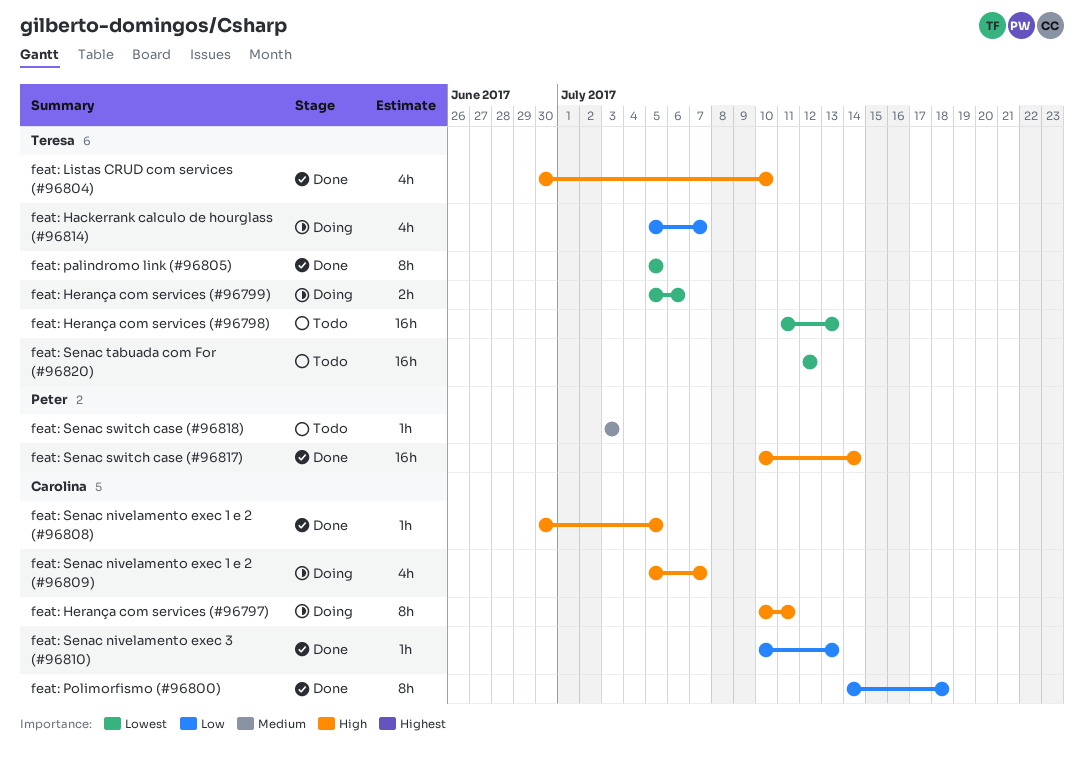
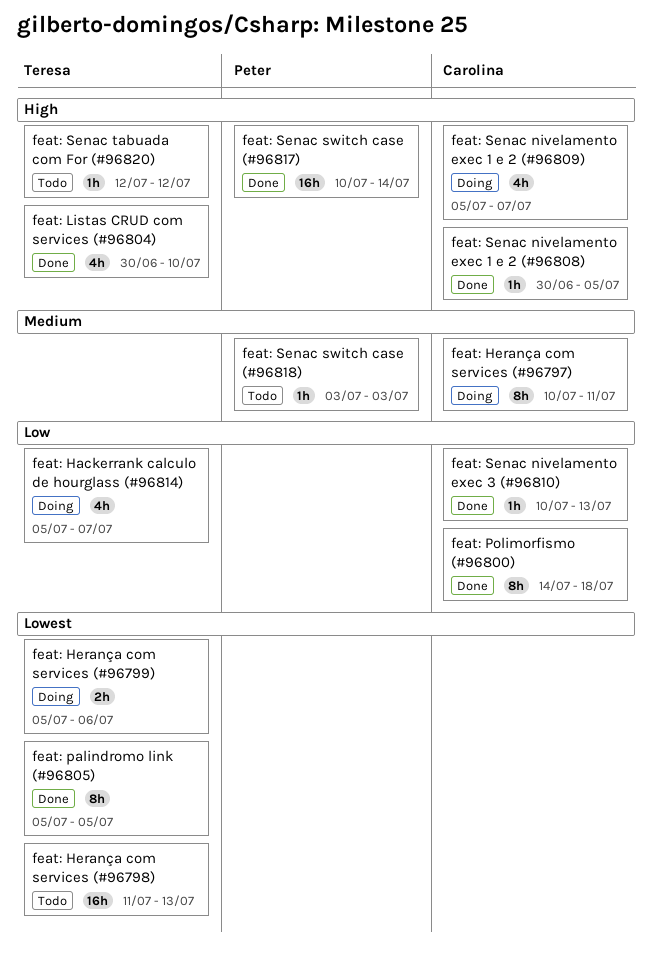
feat: Herança com services (#96797), priority: High -> Medium
feat: Senac tabuada com For (#96820), priority: Lowest -> High
feat: Senac tabuada com For (#96820), estimate: 16h -> 1h

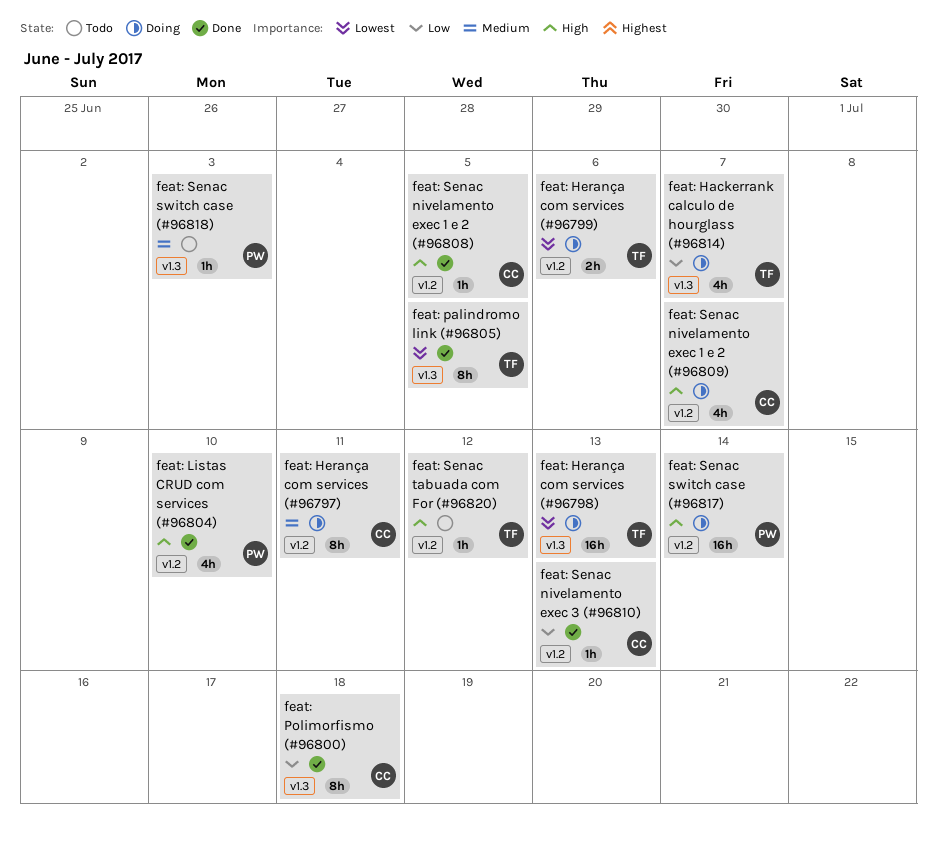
feat: Herança com services (#96798), status: Todo -> Doing
feat: Listas CRUD com services (#96804), owner: Teresa -> Peter
feat: Senac switch case (#96817), status: Done -> Doing

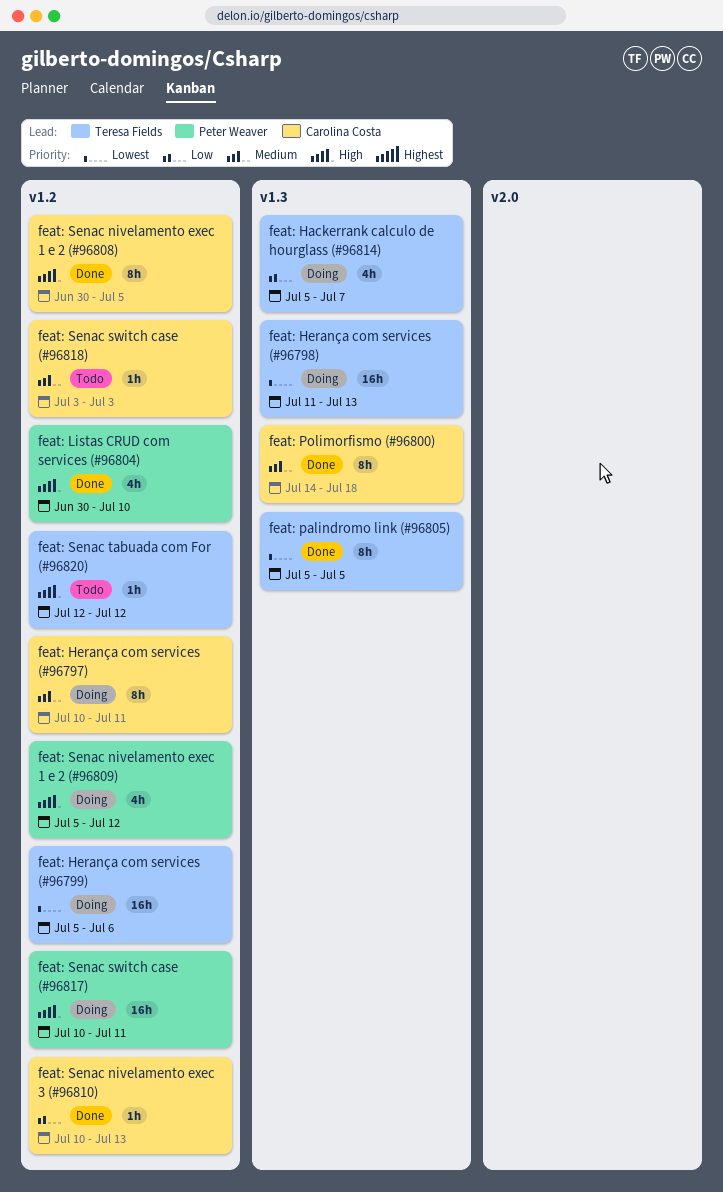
feat: Herança com services (#96799), estimate: 2h -> 16h
feat: Polimorfismo (#96800), priority: Low -> Medium
feat: Senac nivelamento exec 1 e 2 (#96808), estimate: 1h -> 8h
feat: Senac nivelamento exec 1 e 2 (#96809), owner: Carolina Costa -> Peter Weaver
feat: Senac nivelamento exec 1 e 2 (#96809), due: Jul 7 -> Jul 12
feat: Senac switch case (#96817), due: Jul 14 -> Jul 11
feat: Senac switch case (#96818), owner: Peter Weaver -> Carolina Costa
feat: Senac switch case (#96818), label: v1.3 -> v1.2

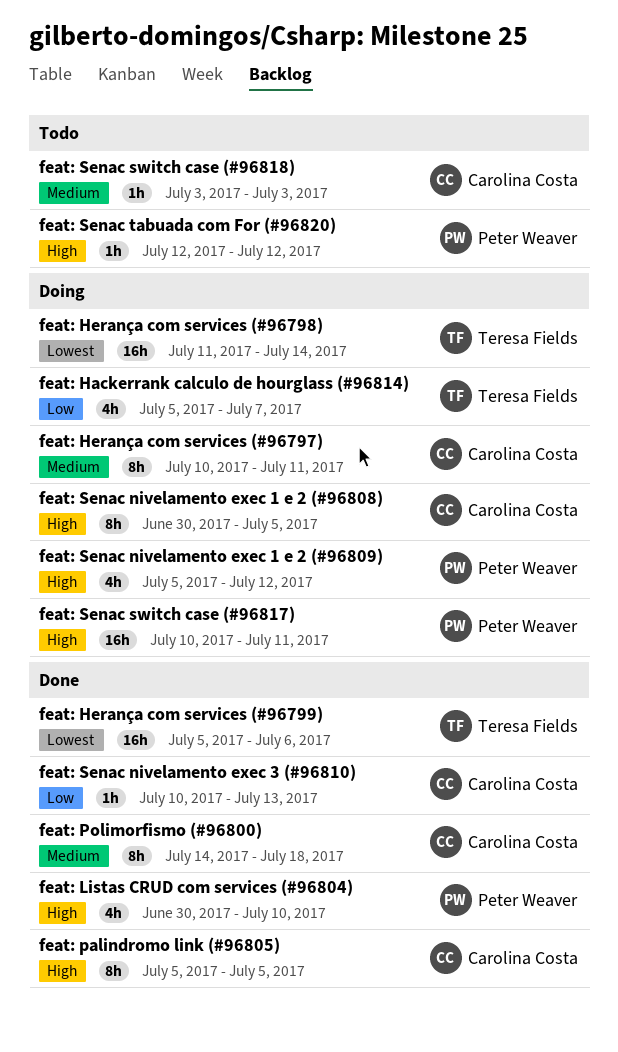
feat: Herança com services (#96798), due: Jul 13 -> Jul 14
feat: Herança com services (#96799), status: Doing -> Done
feat: palindromo link (#96805), owner: Teresa Fields -> Carolina Costa
feat: palindromo link (#96805), priority: Lowest -> High
feat: Senac nivelamento exec 1 e 2 (#96808), status: Done -> Doing
feat: Senac tabuada com For (#96820), owner: Teresa Fields -> Peter Weaver

